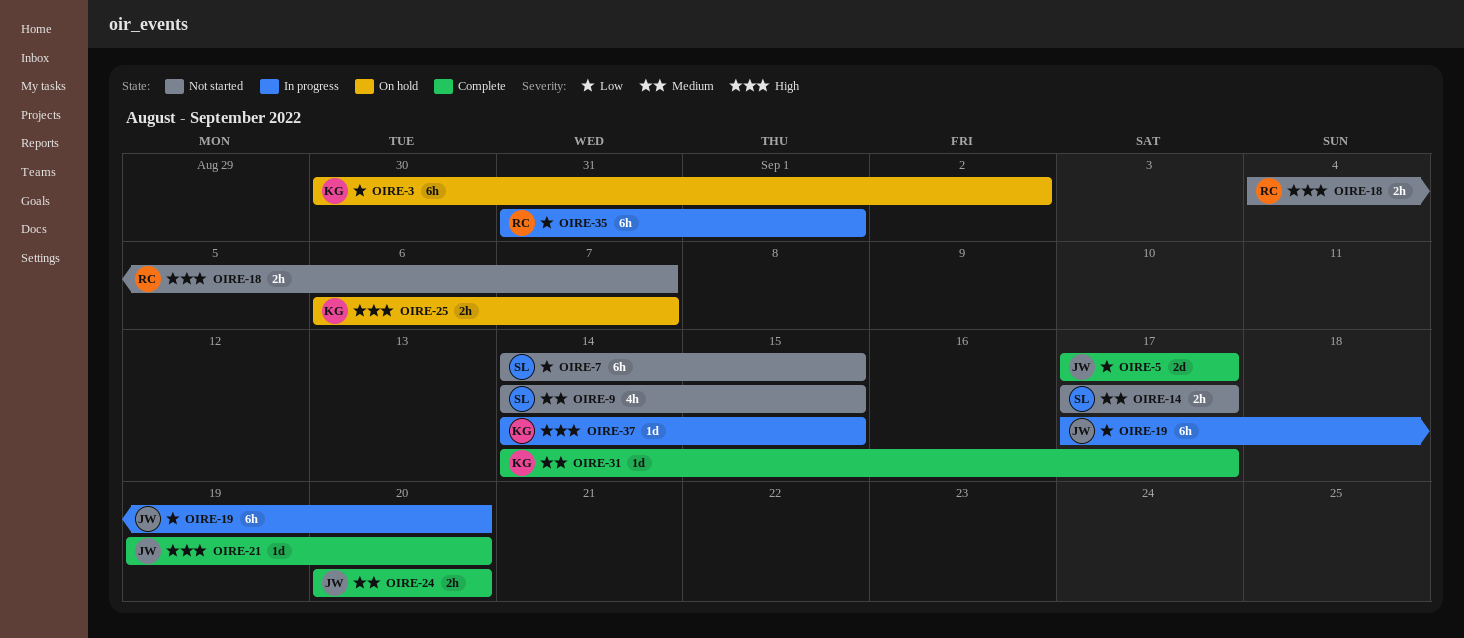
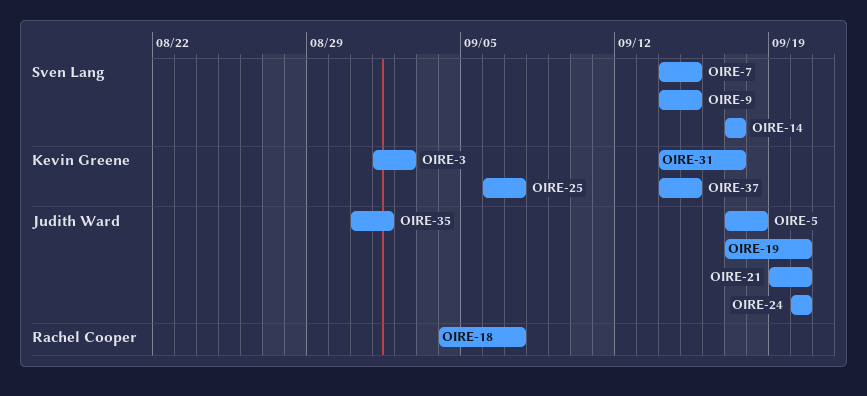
OIRE-3, start: Aug 30 -> Sep 1
OIRE-5, due: Sep 17 -> Sep 18
OIRE-35, owner: Rachel Cooper -> Judith Ward

